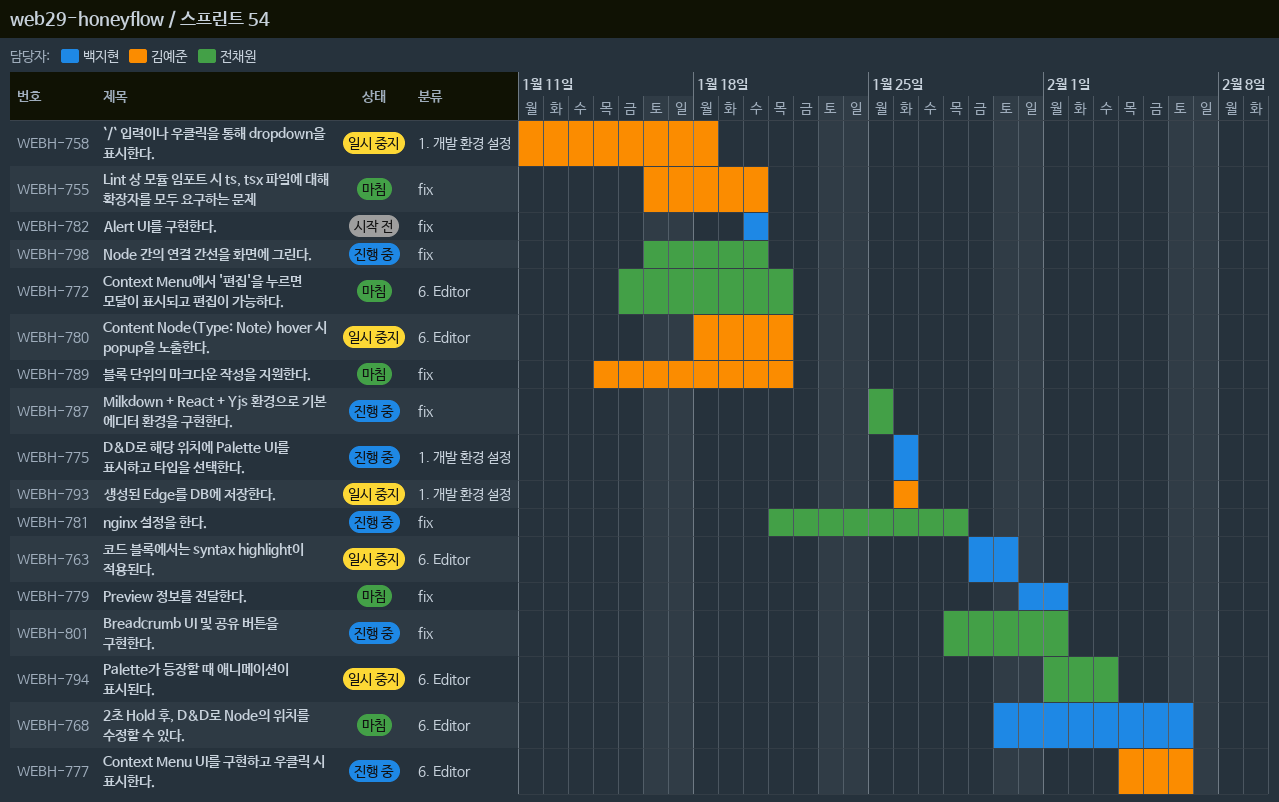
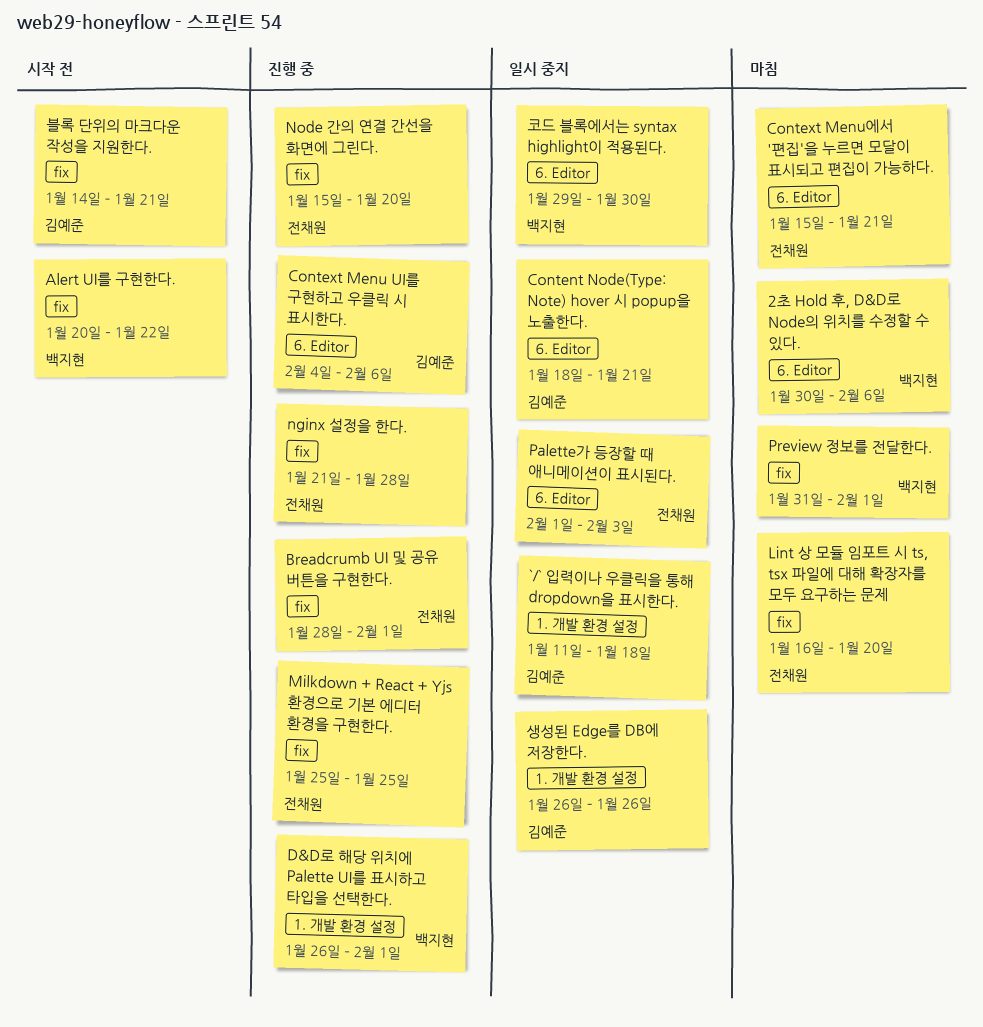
Alert UI를 구현한다., due: Jan 20 -> Jan 22
D&D로 해당 위치에 Palette UI를 표시하고 타입을 선택한다., due: Jan 26 -> Feb 1
Lint 상 모듈 임포트 시 ts, tsx 파일에 대해 확장자를 모두 요구하는 문제, owner: 김예준 -> 전채원
Node 간의 연결 간선을 화면에 그린다., start: Jan 16 -> Jan 15
블록 단위의 마크다운 작성을 지원한다., status: 마침 -> 시작 전

